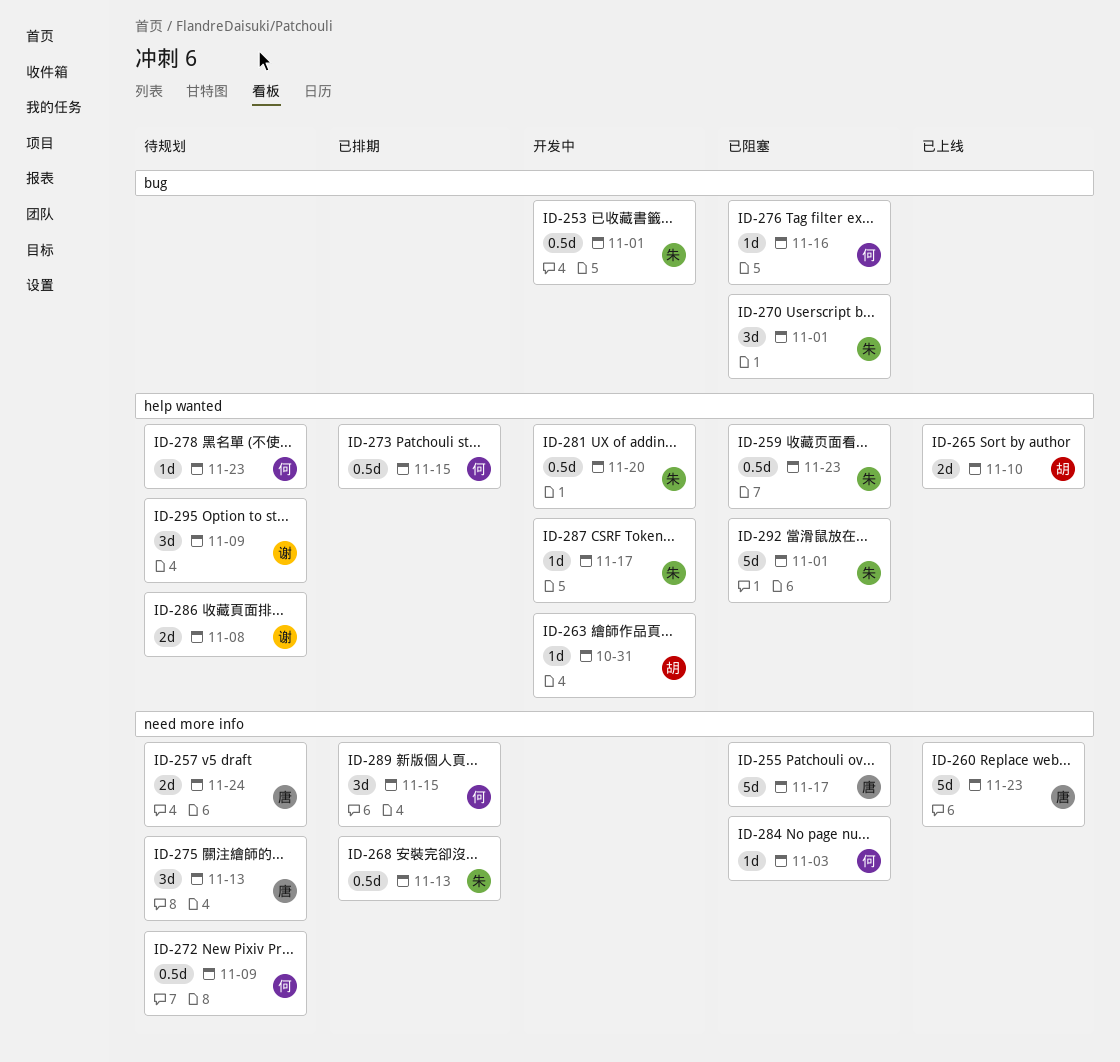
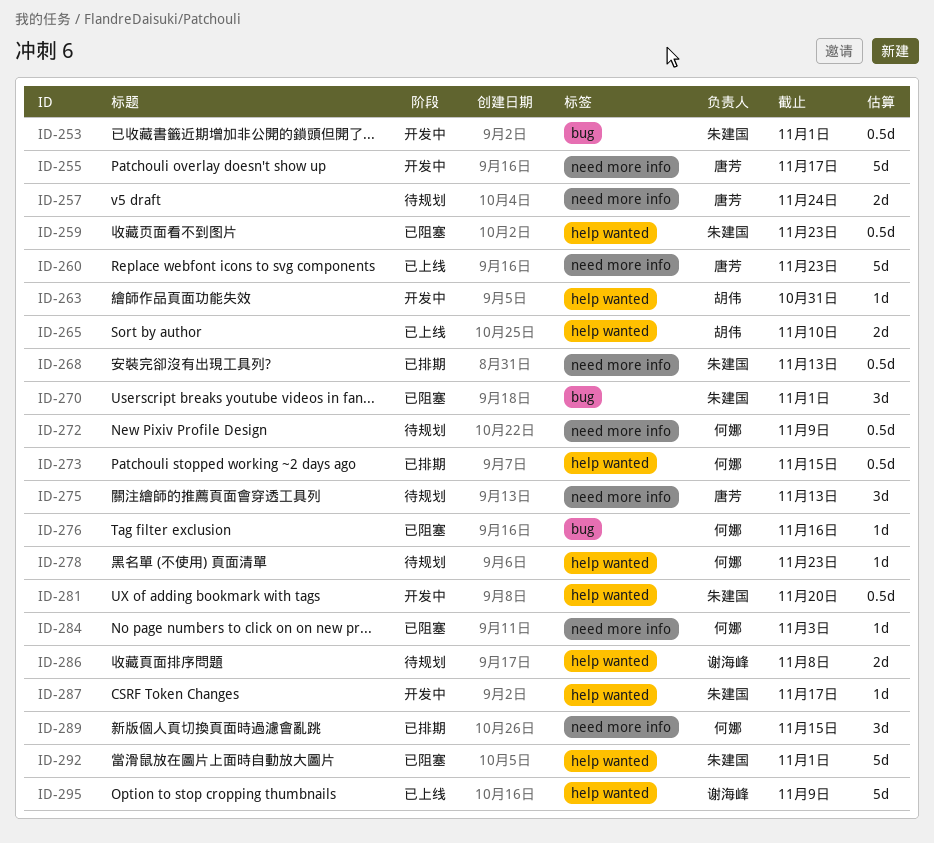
ID-255, status: 已阻塞 -> 开发中
ID-295, status: 待规划 -> 已上线
ID-295, estimate: 3d -> 5d

